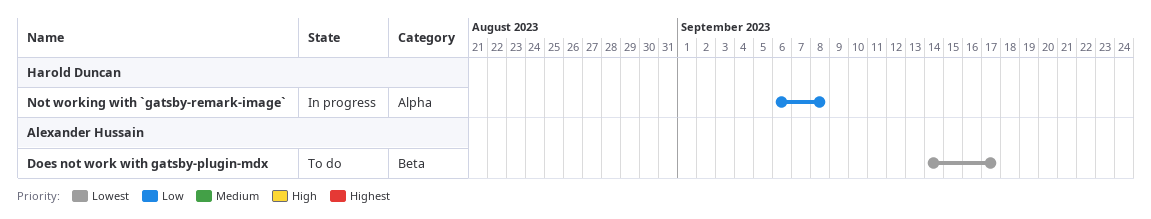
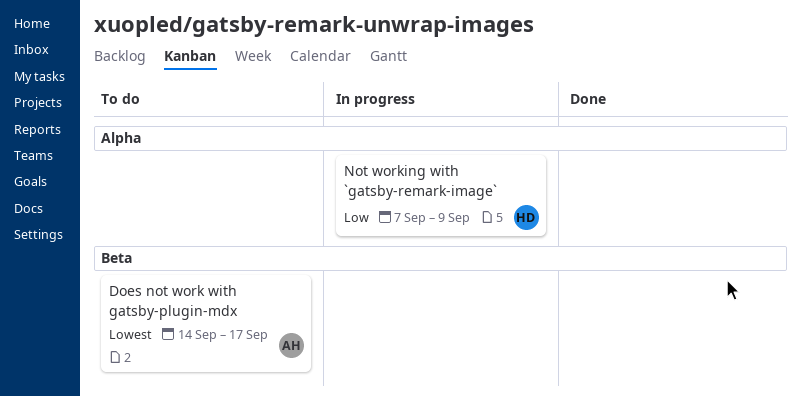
Not working with `gatsby-remark-image`, start: Sep 6 -> Sep 7
Not working with `gatsby-remark-image`, due: Sep 8 -> Sep 9

